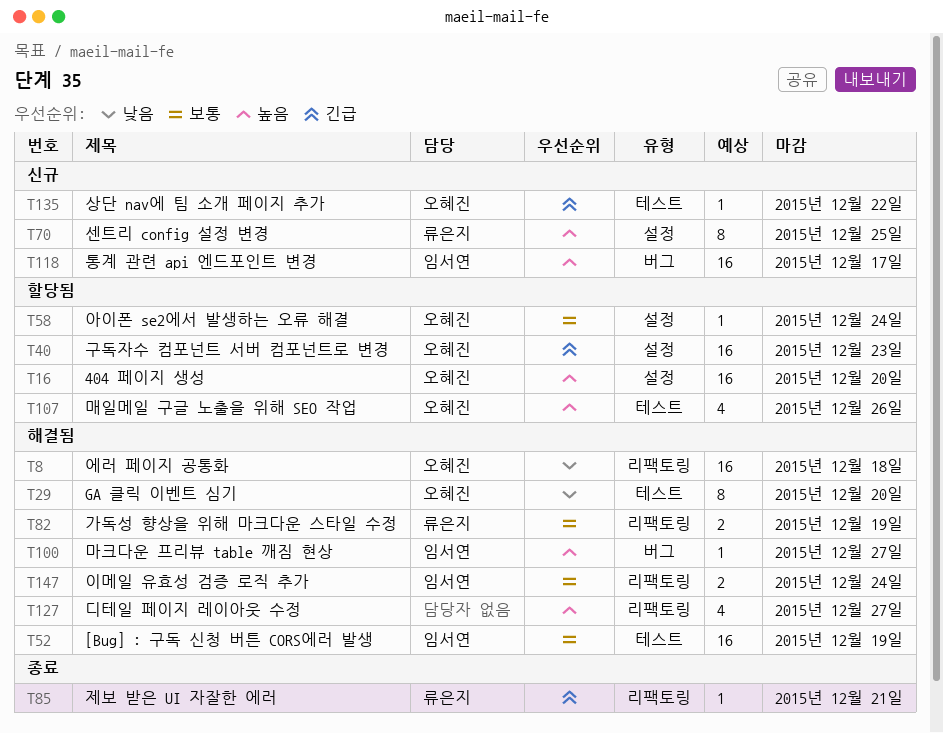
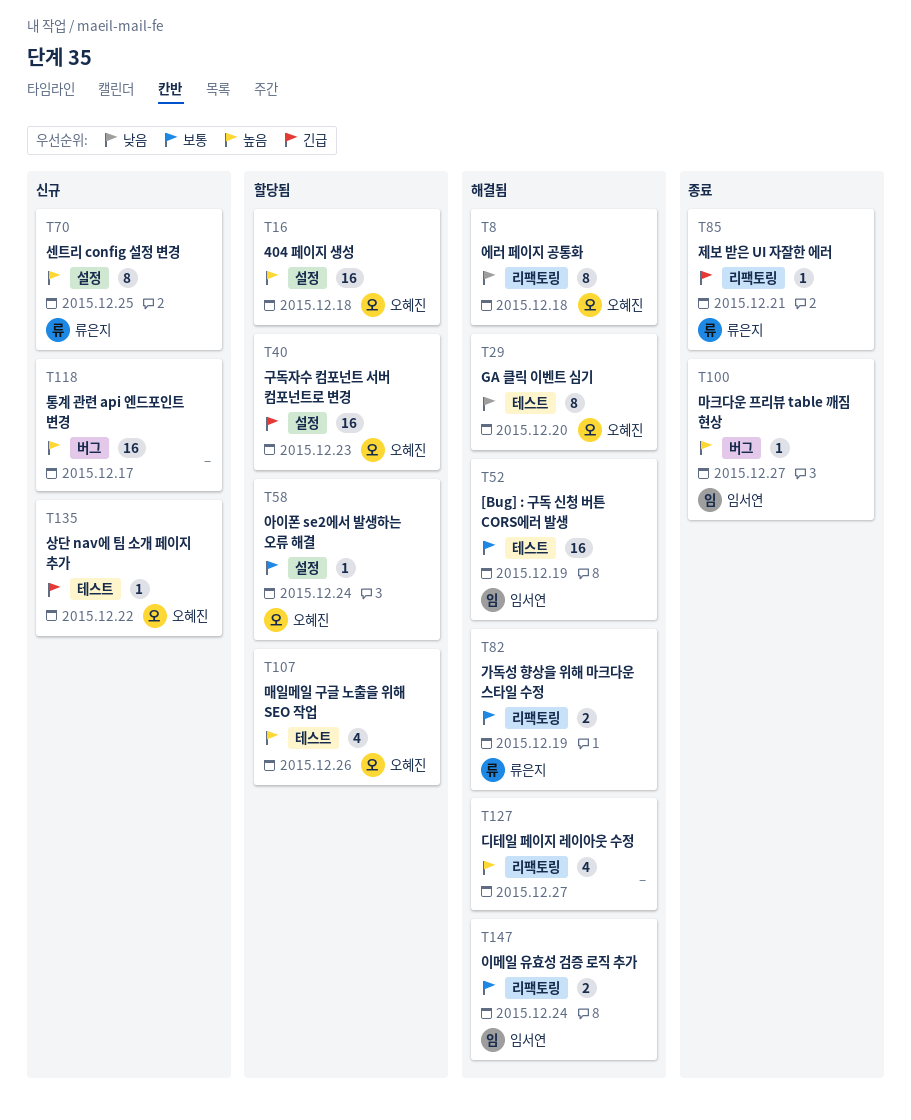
T8, estimate: 16 -> 8
T16, due: Dec 20 -> Dec 18
T100, status: 해결됨 -> 종료
T118, owner: 임서연 -> none

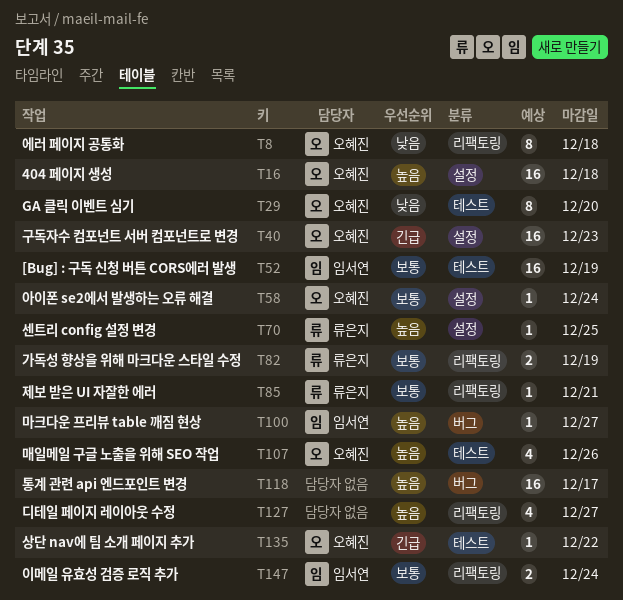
T70, estimate: 8 -> 1
T85, priority: 긴급 -> 보통

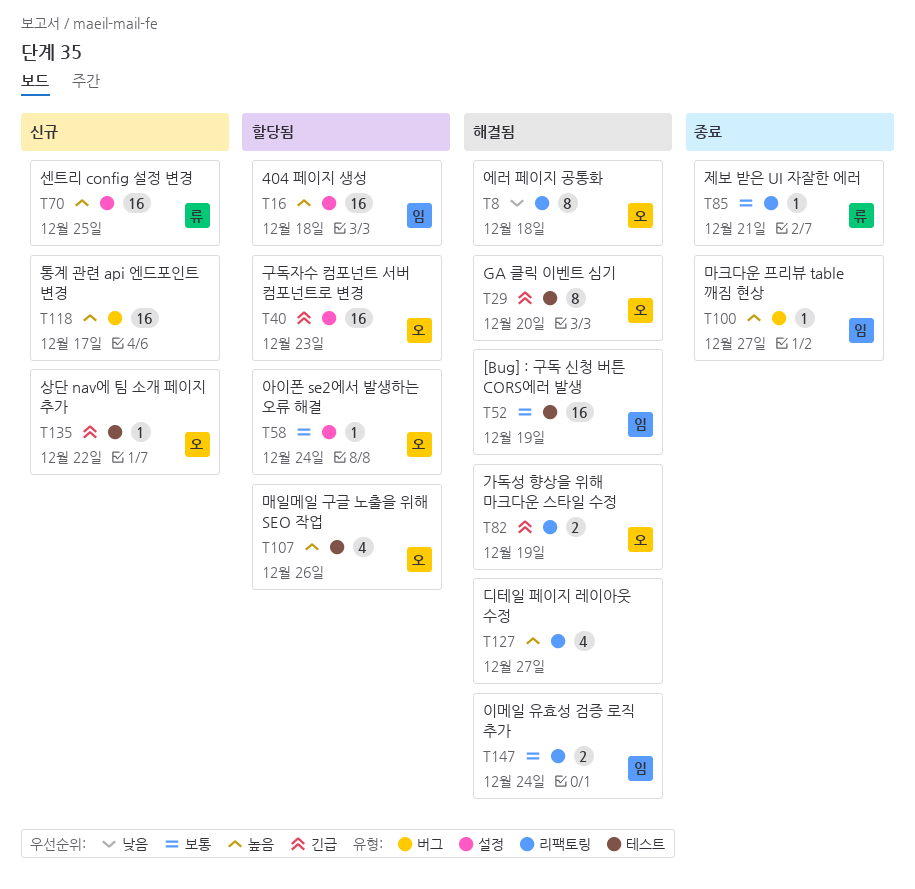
T16, owner: 오혜진 -> 임서연
T29, priority: 낮음 -> 긴급
T70, estimate: 1 -> 16
T82, owner: 류은지 -> 오혜진
T82, priority: 보통 -> 긴급

